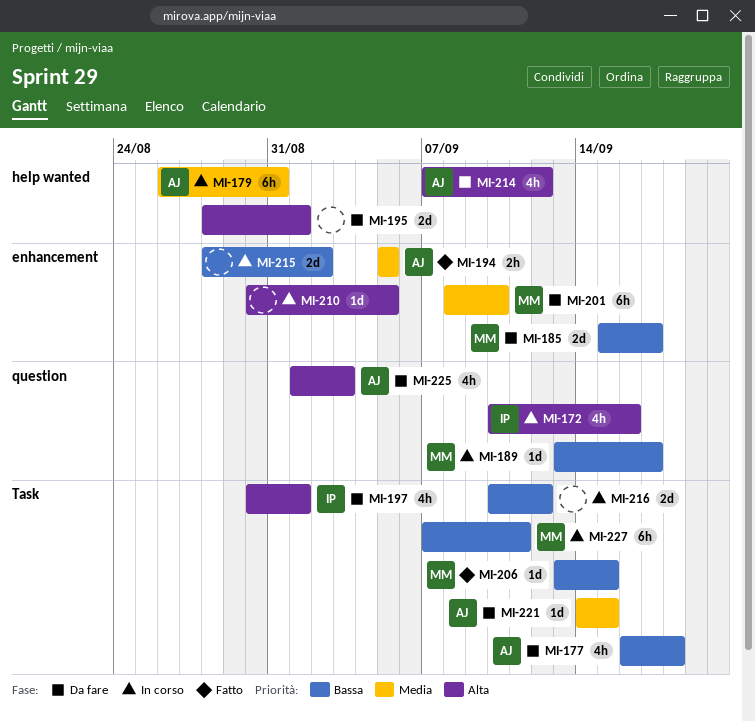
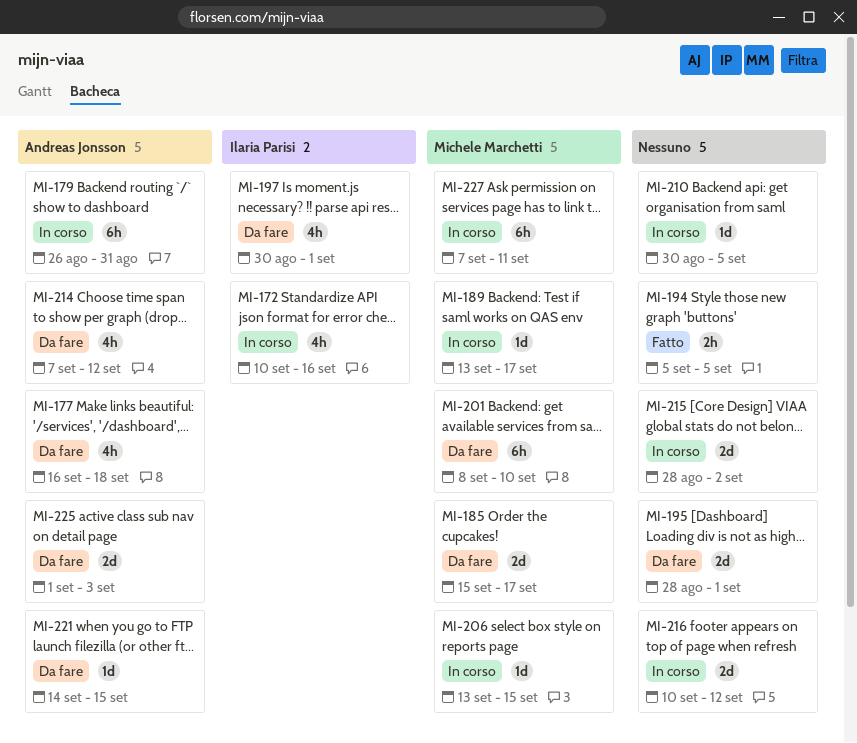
MI-194, owner: Andreas Jonsson -> none
MI-206, status: Fatto -> In corso
MI-225, estimate: 4h -> 2d

